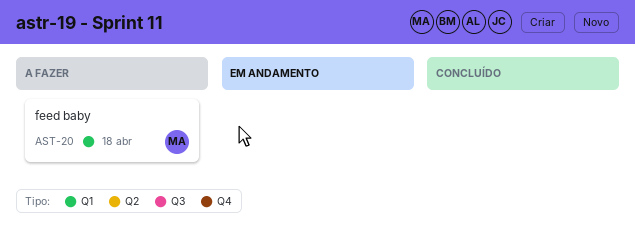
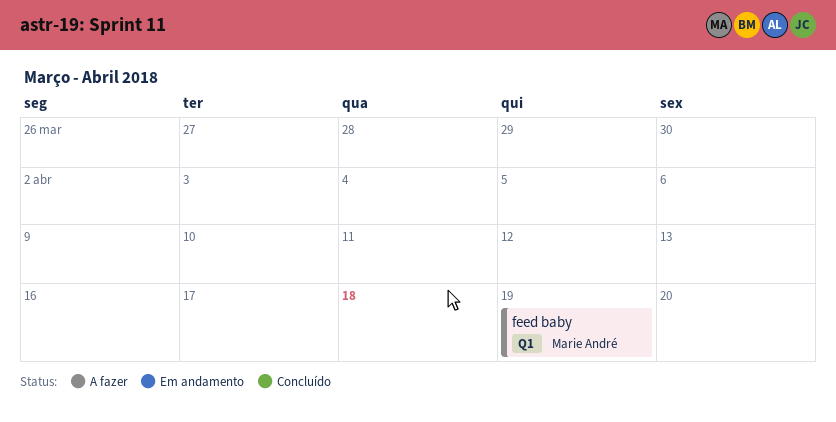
feed baby, due: Apr 18 -> Apr 19

